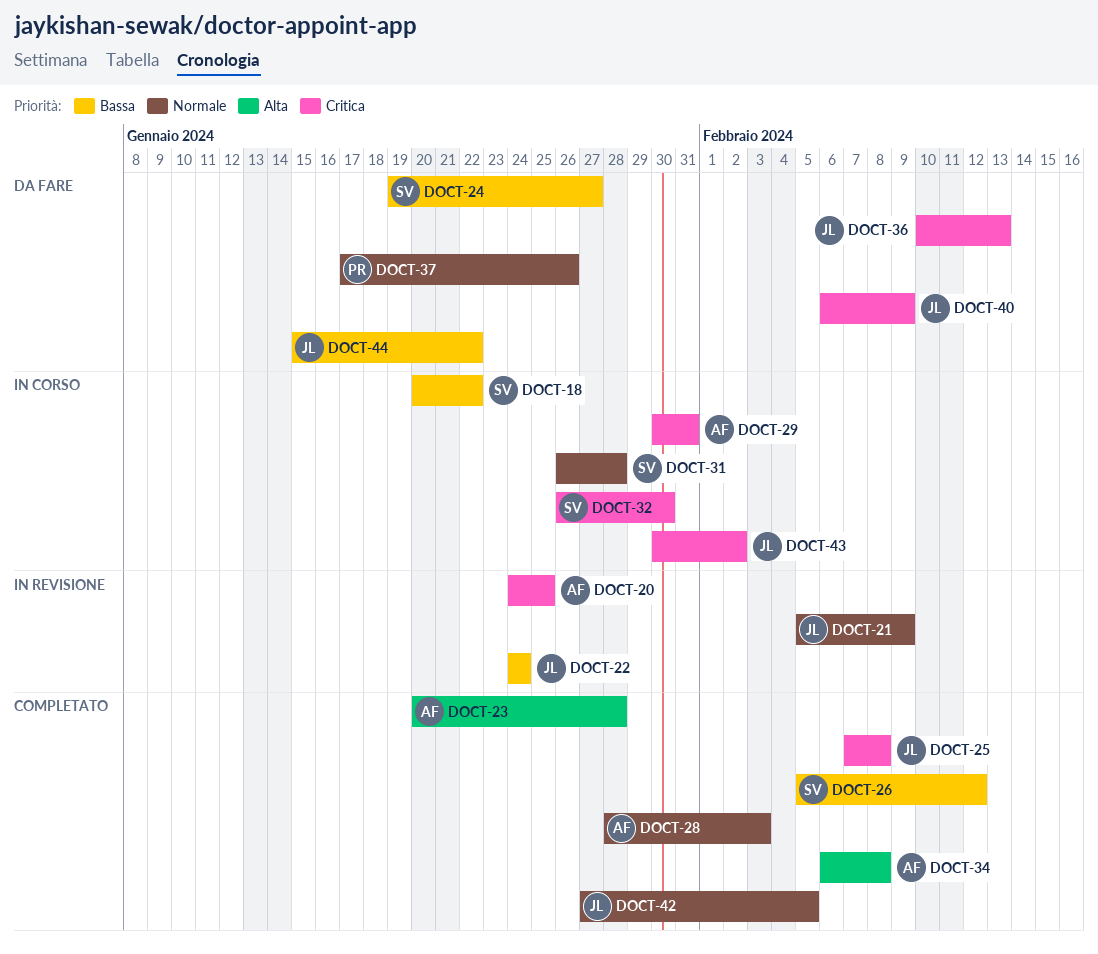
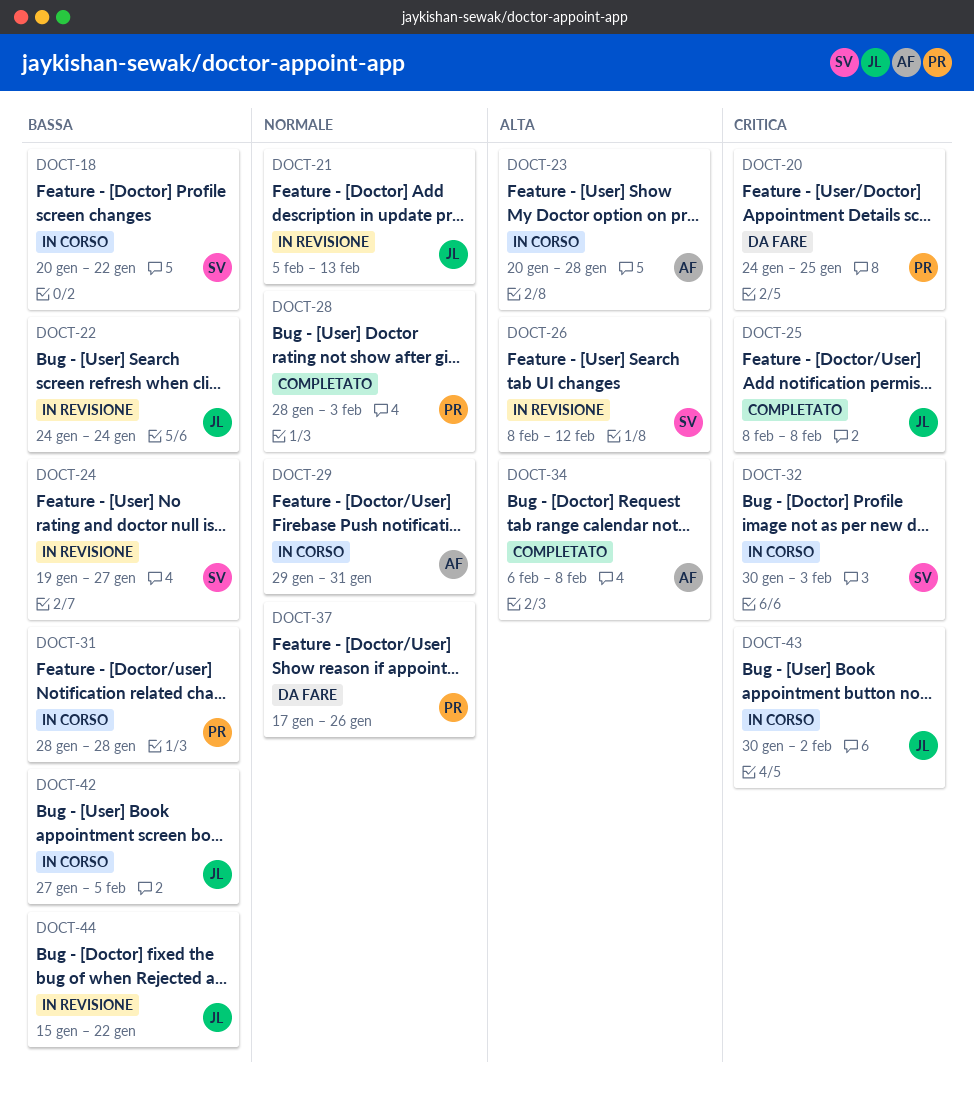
DOCT-20, status: In revisione -> Da fare
DOCT-20, owner: AF -> PR
DOCT-21, due: Feb 9 -> Feb 13
DOCT-23, status: Completato -> In corso
DOCT-24, status: Da fare -> In revisione
DOCT-25, start: Feb 7 -> Feb 8
DOCT-26, status: Completato -> In revisione
DOCT-26, priority: Bassa -> Alta
DOCT-26, start: Feb 5 -> Feb 8
DOCT-28, owner: AF -> PR
DOCT-29, priority: Critica -> Normale
DOCT-29, start: Jan 30 -> Jan 29
DOCT-31, owner: SV -> PR
DOCT-31, priority: Normale -> Bassa
DOCT-31, start: Jan 26 -> Jan 28
DOCT-32, start: Jan 26 -> Jan 30
DOCT-32, due: Jan 30 -> Feb 3
DOCT-36: present -> none
DOCT-40: present -> none
DOCT-42, status: Completato -> In corso
DOCT-42, priority: Normale -> Bassa
DOCT-44, status: Da fare -> In revisione

